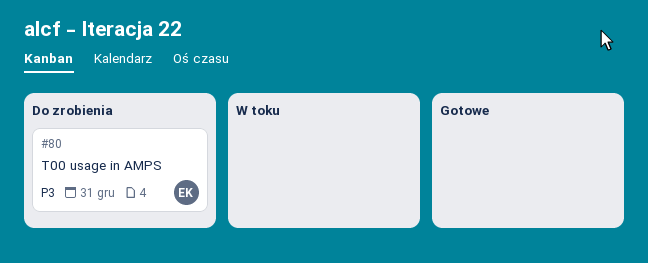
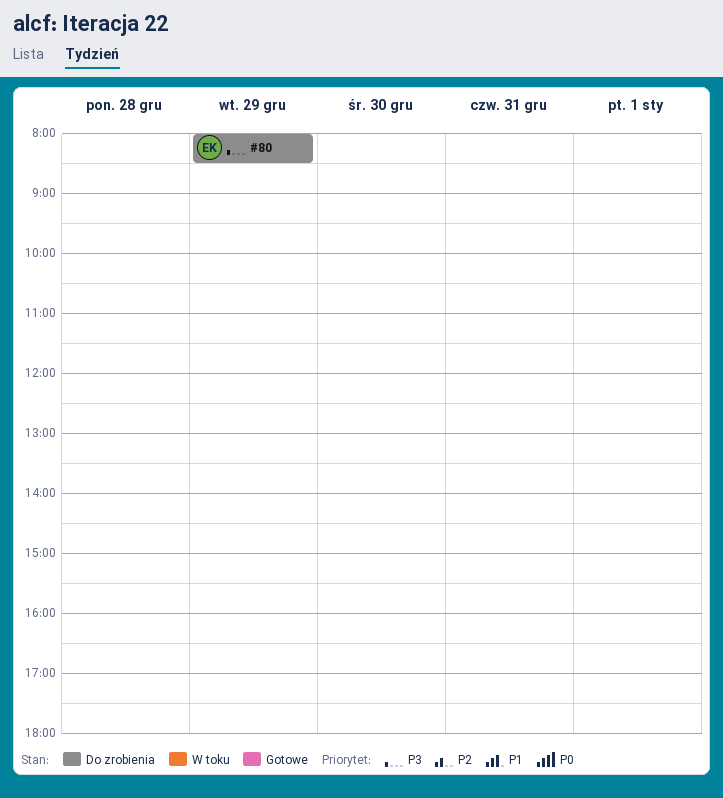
#80, day: Dec 31 -> Dec 29

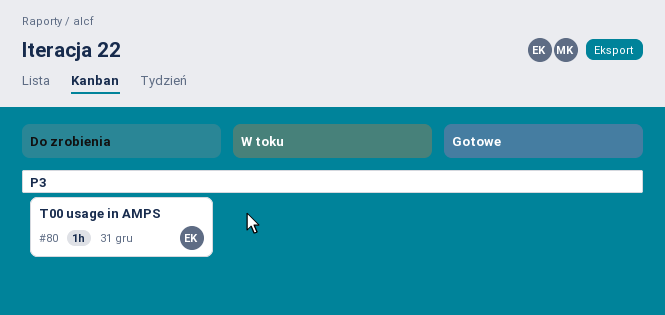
#80, day: Dec 29 -> Dec 31

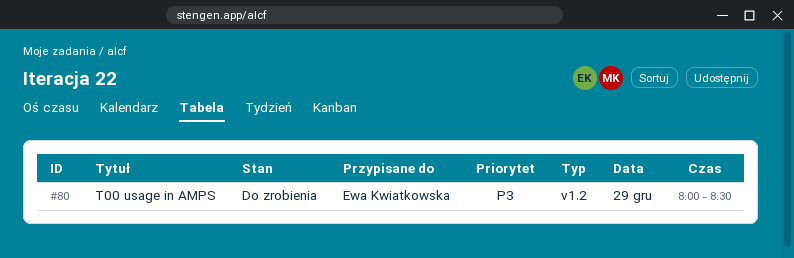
#80, day: Dec 31 -> Dec 29

